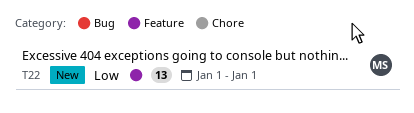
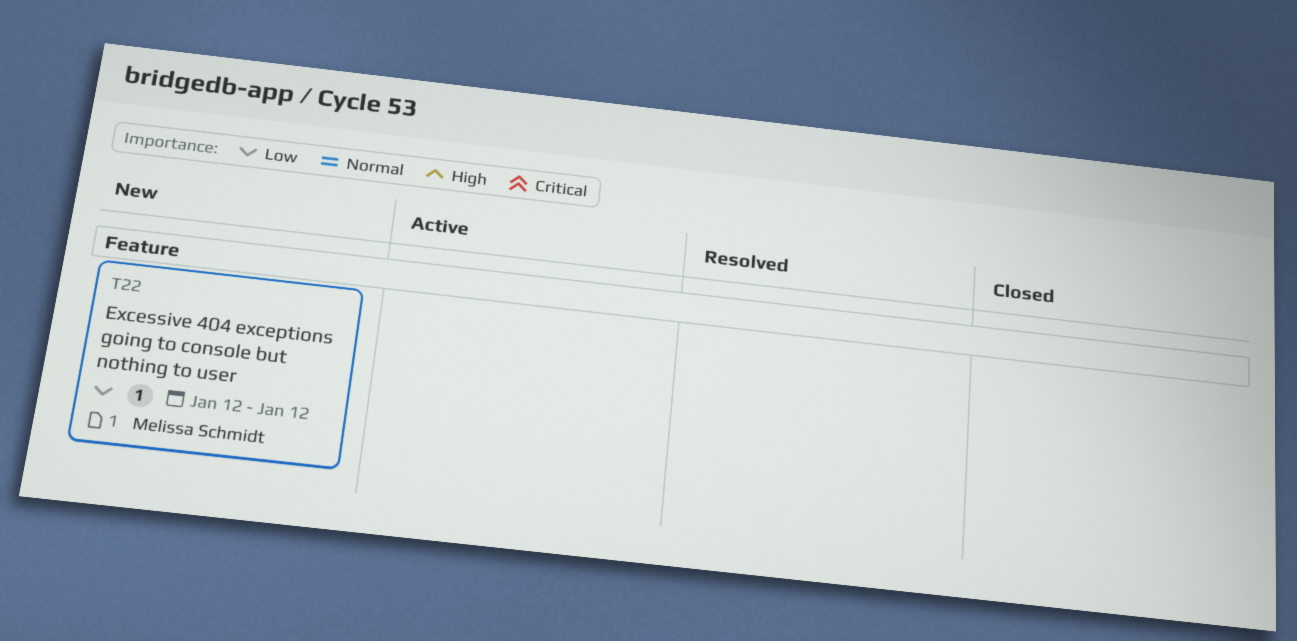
T22, estimate: 13 -> 1
T22, start: Jan 1 -> Jan 12
T22, due: Jan 1 -> Jan 12

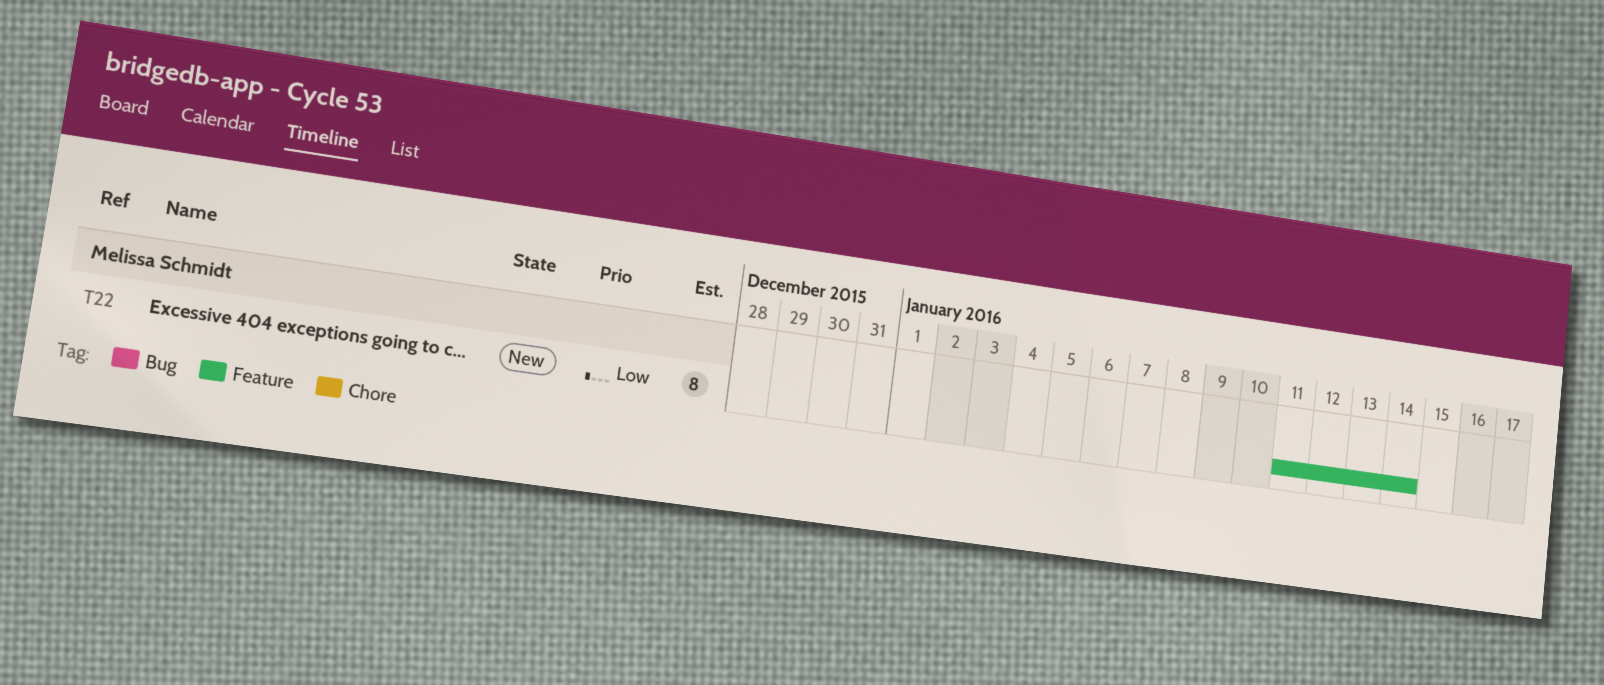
T22, estimate: 1 -> 8
T22, start: Jan 12 -> Jan 11
T22, due: Jan 12 -> Jan 14

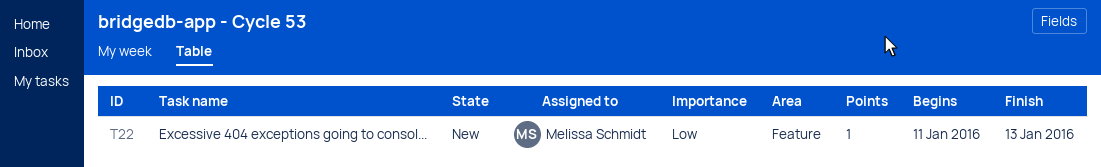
T22, estimate: 8 -> 1
T22, due: Jan 14 -> Jan 13

